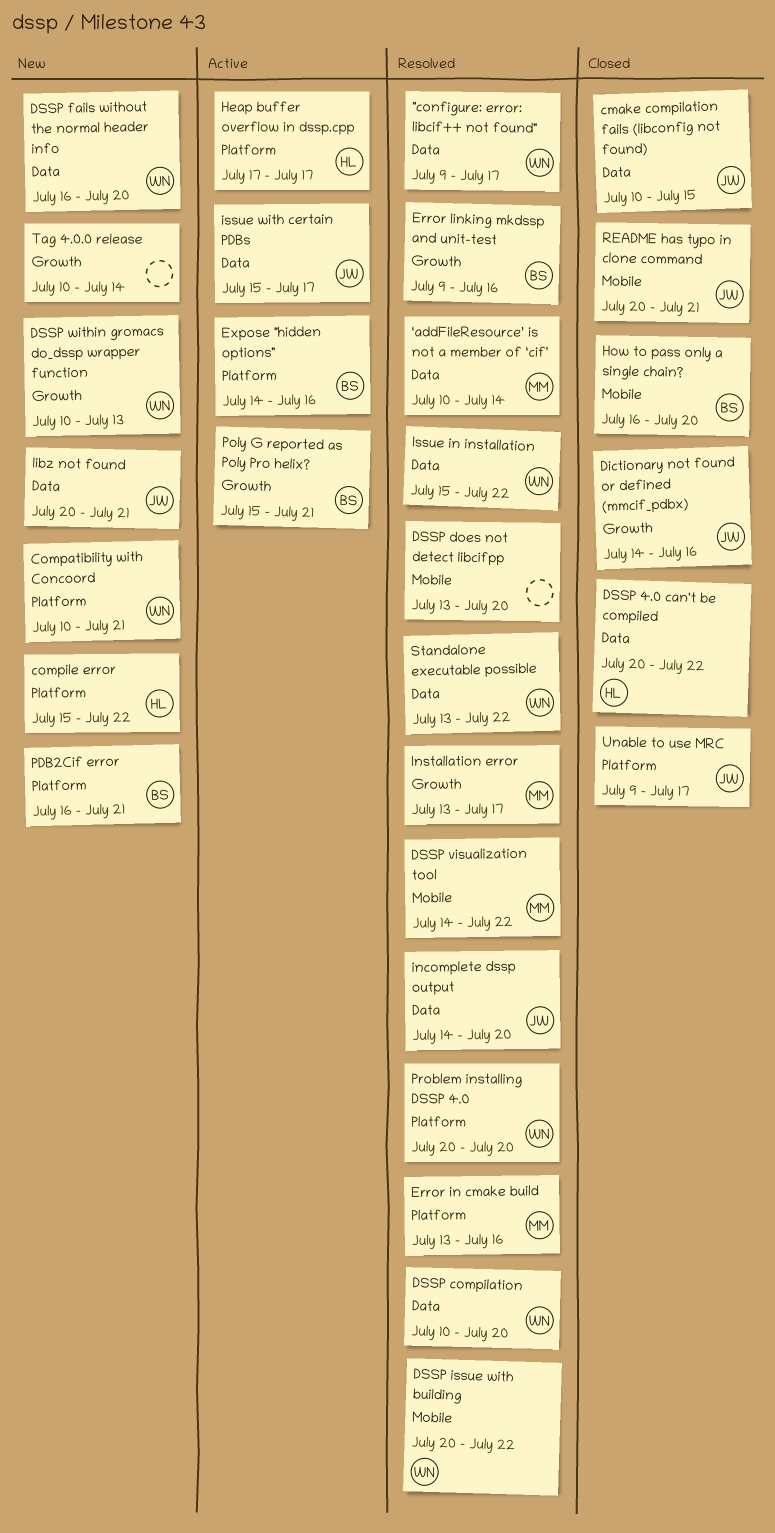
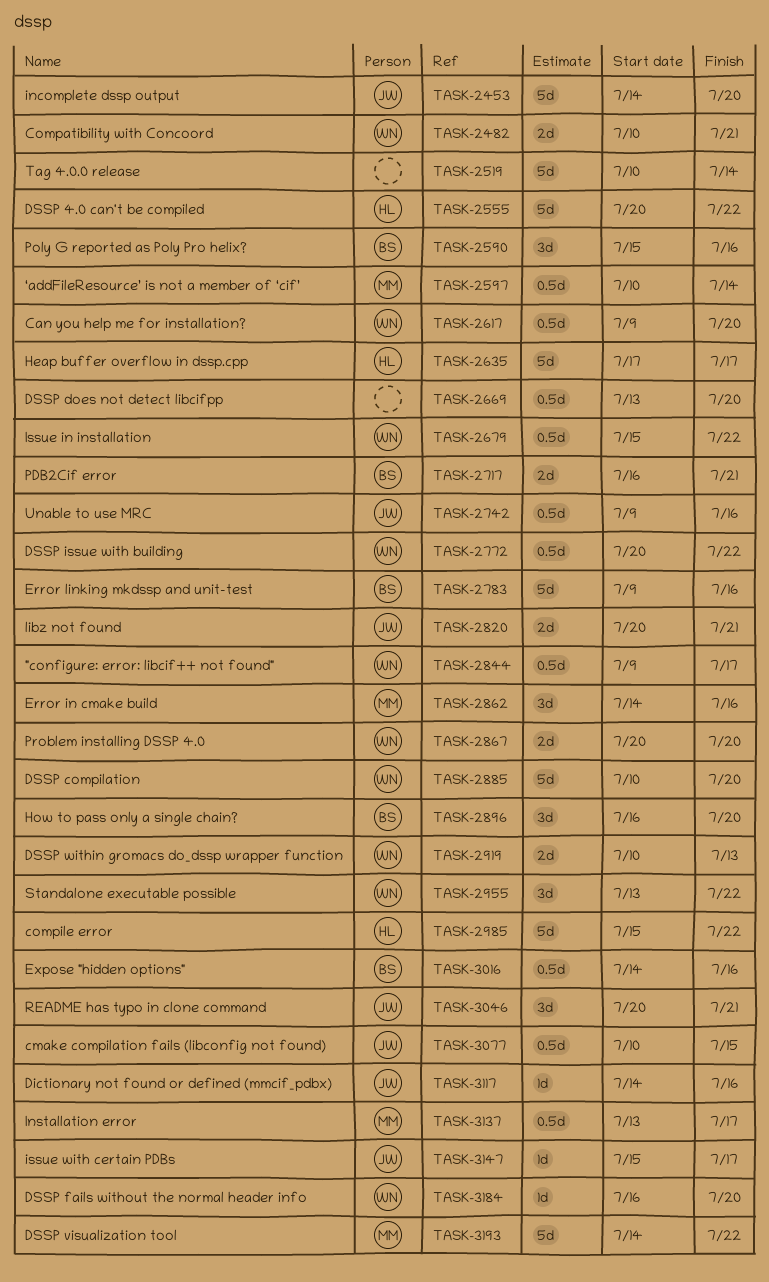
Can you help me for installation?: none -> present
Error in cmake build, start: Jul 13 -> Jul 14
Poly G reported as Poly Pro helix?, due: Jul 21 -> Jul 16
Unable to use MRC, due: Jul 17 -> Jul 16

